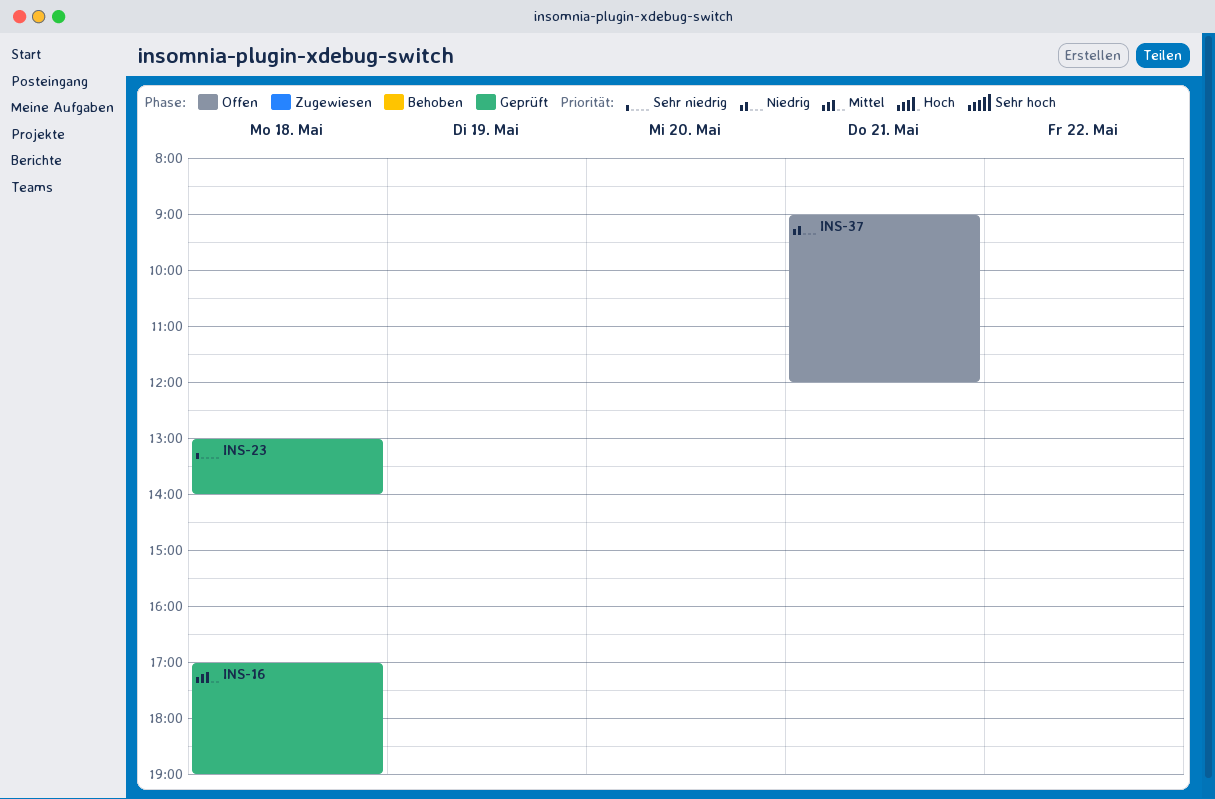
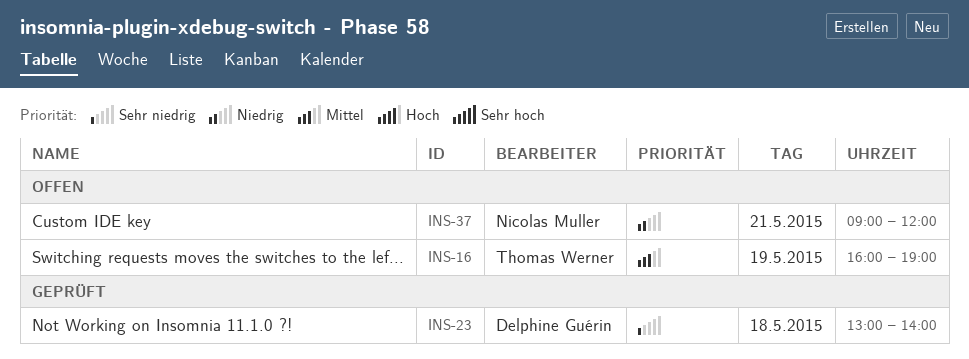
INS-16, status: Geprüft -> Offen
INS-16, day: May 18 -> May 19
INS-16, begins: 17:00 -> 16:00

